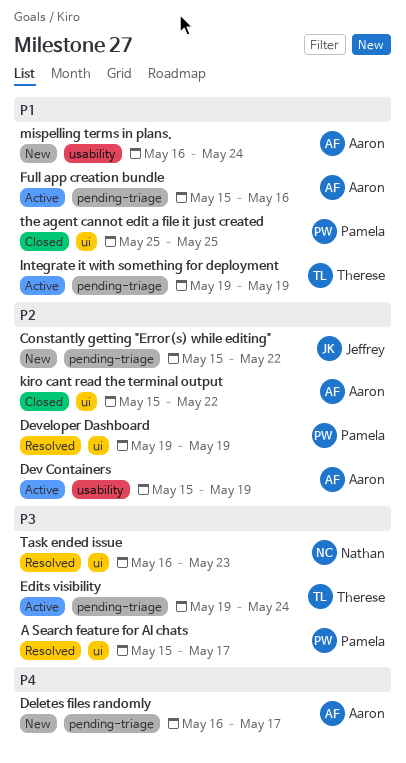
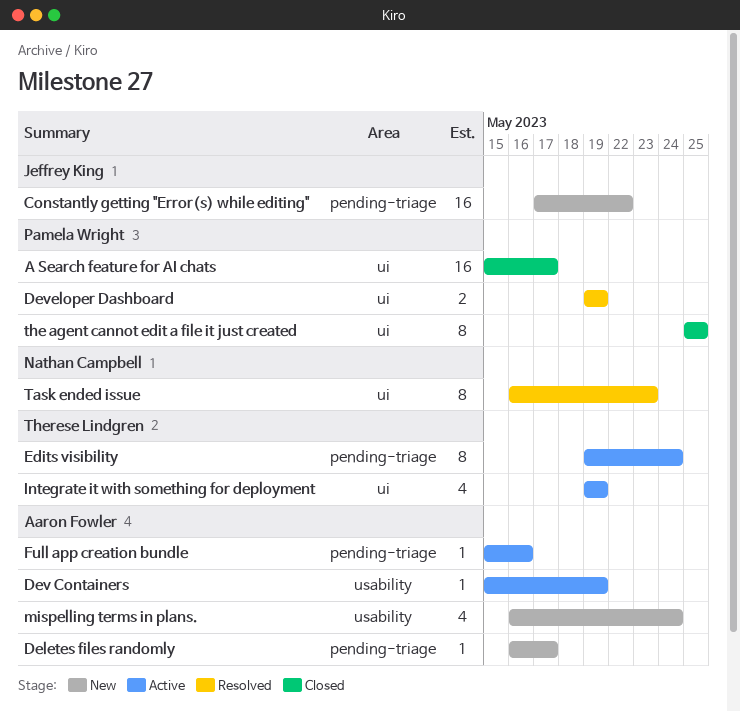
A Search feature for AI chats, status: Resolved -> Closed
Constantly getting "Error(s) while editing", start: May 15 -> May 17
Integrate it with something for deployment, label: pending-triage -> ui
kiro cant read the terminal output: present -> none

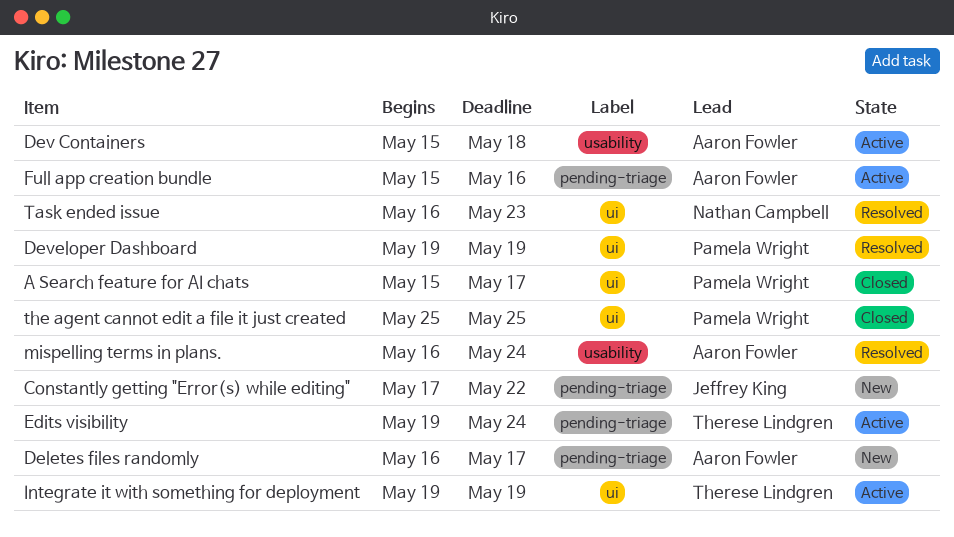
Dev Containers, due: May 19 -> May 18
mispelling terms in plans., status: New -> Resolved

